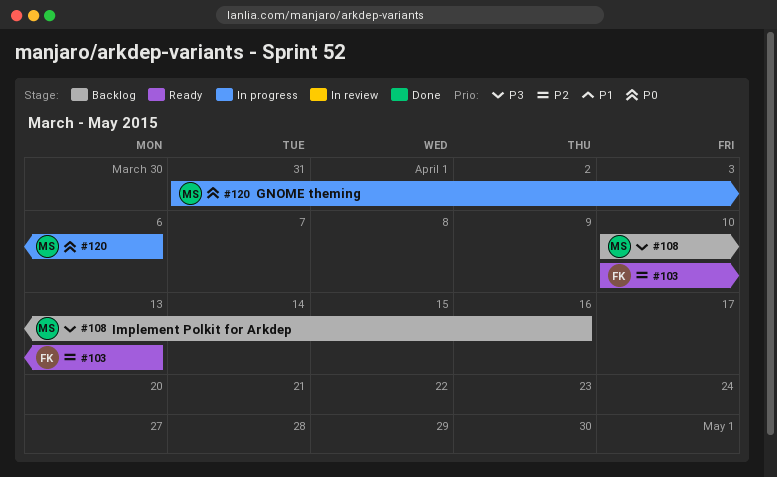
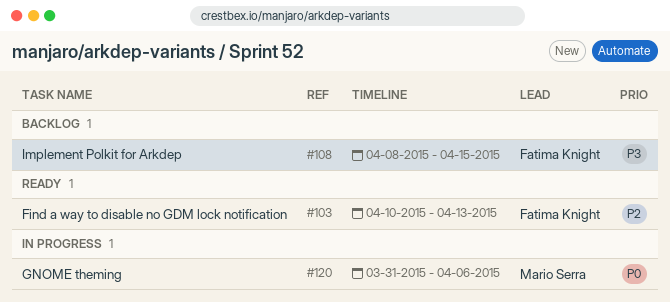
#108, owner: Mario Serra -> Fatima Knight
#108, start: Apr 10 -> Apr 8
#108, due: Apr 16 -> Apr 15

